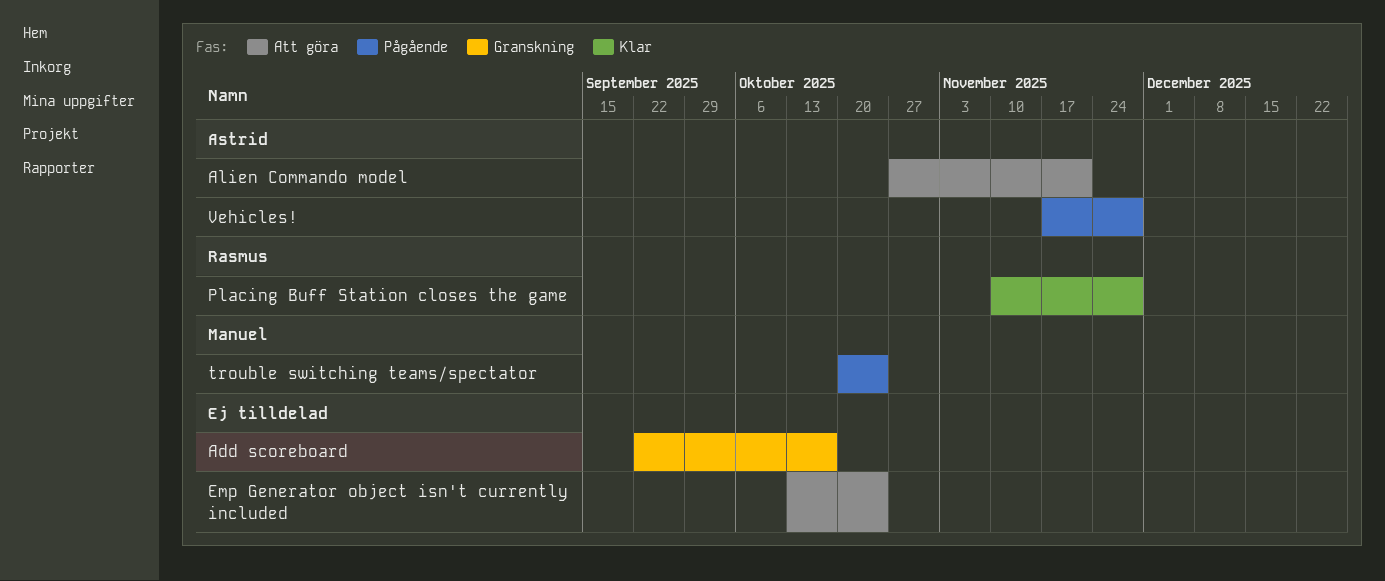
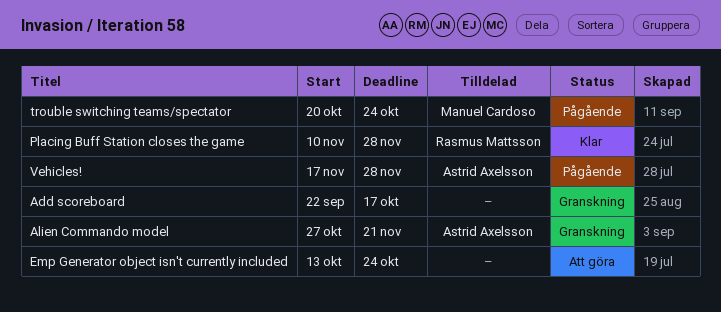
Alien Commando model, status: Att göra -> Granskning

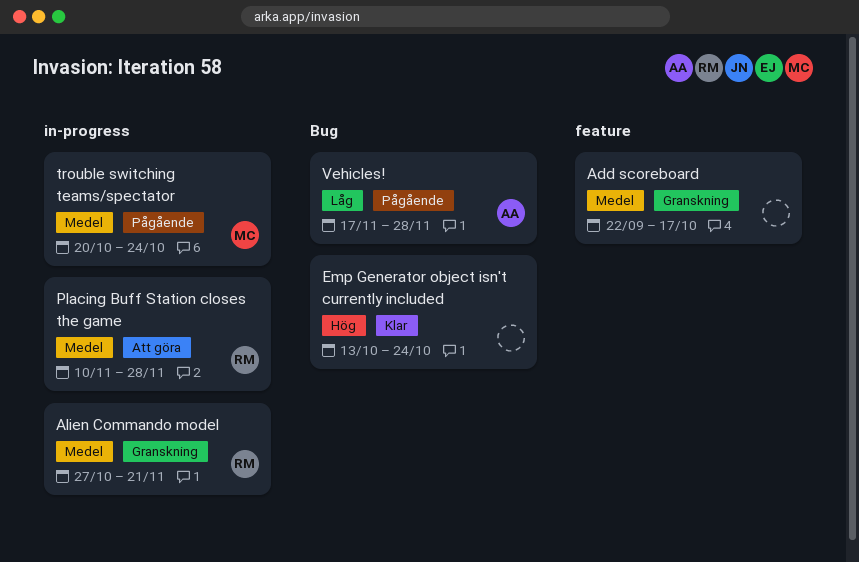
Alien Commando model, owner: Astrid Axelsson -> Rasmus Mattsson
Emp Generator object isn't currently included, status: Att göra -> Klar
Placing Buff Station closes the game, status: Klar -> Att göra

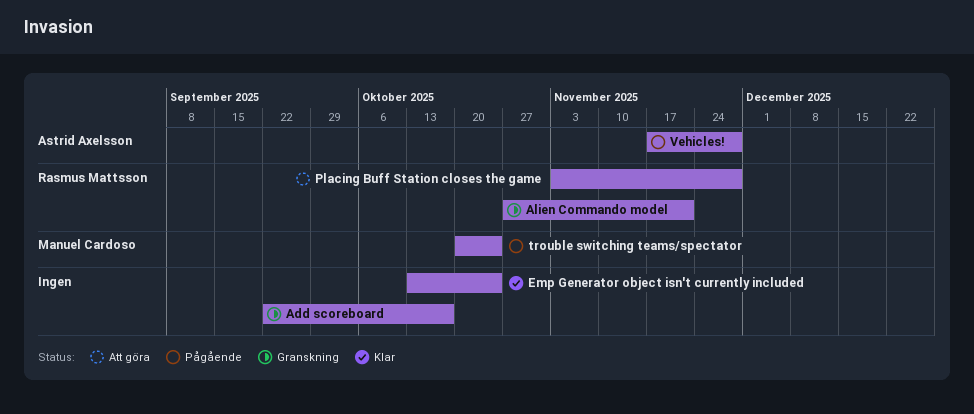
Placing Buff Station closes the game, start: Nov 10 -> Nov 3

